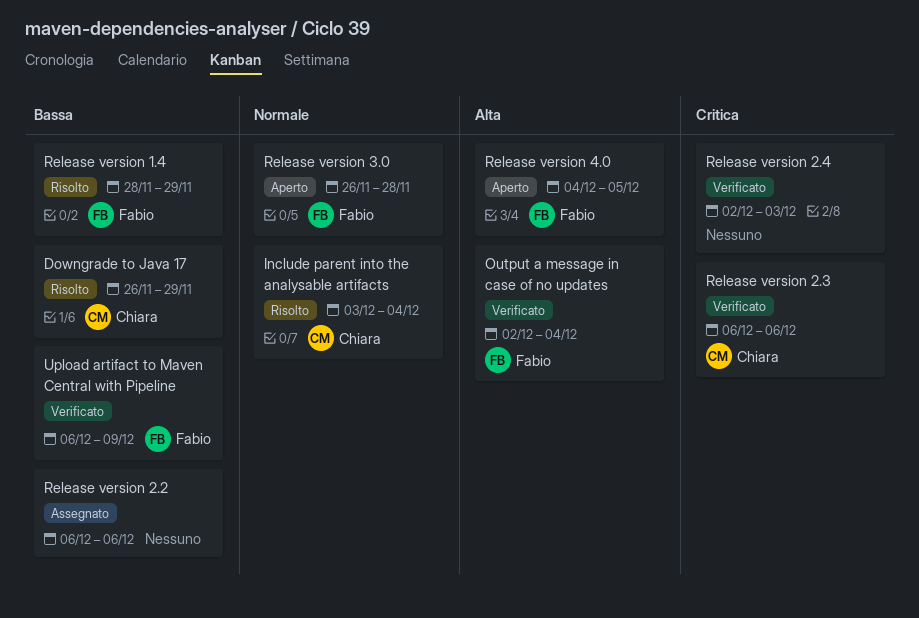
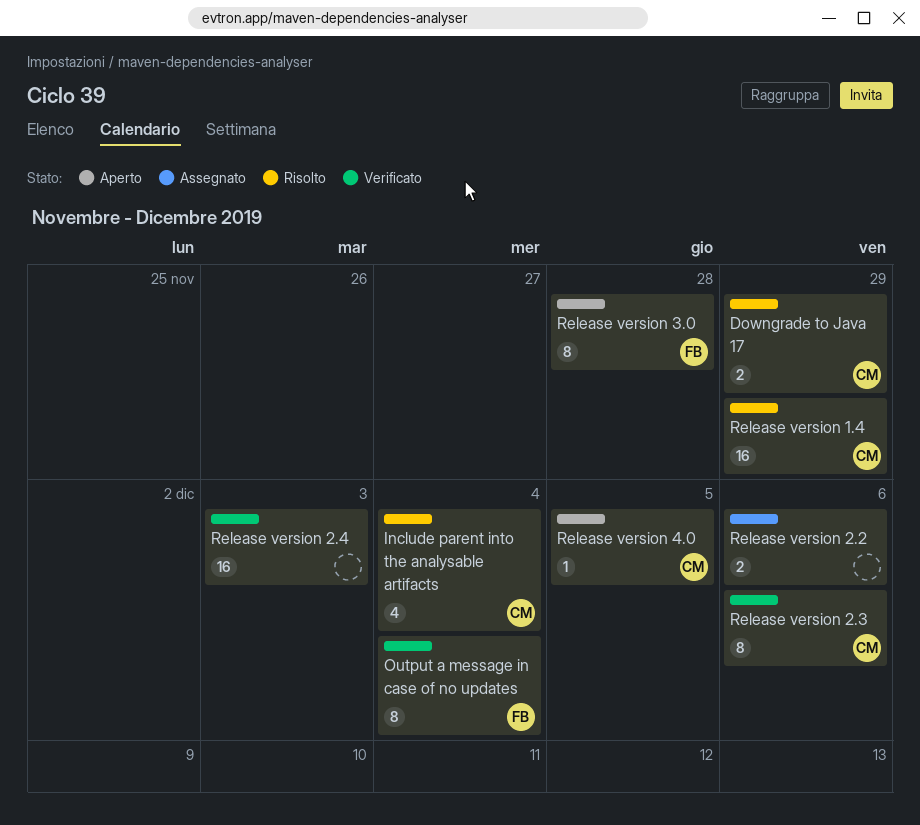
Release version 1.4, owner: Fabio -> Chiara
Release version 4.0, owner: Fabio -> Chiara
Upload artifact to Maven Central with Pipeline: present -> none

